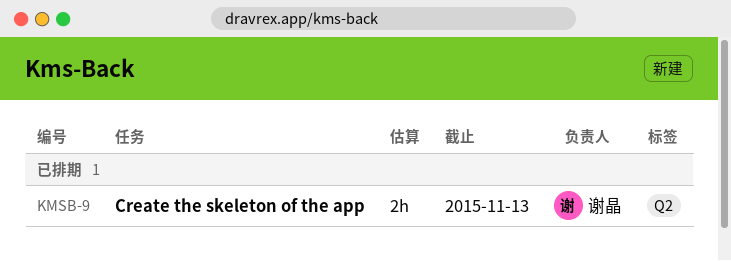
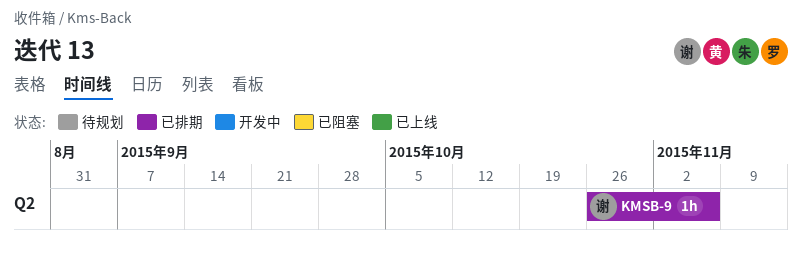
KMSB-9, estimate: 2h -> 1h
KMSB-9, due: Nov 13 -> Nov 6

